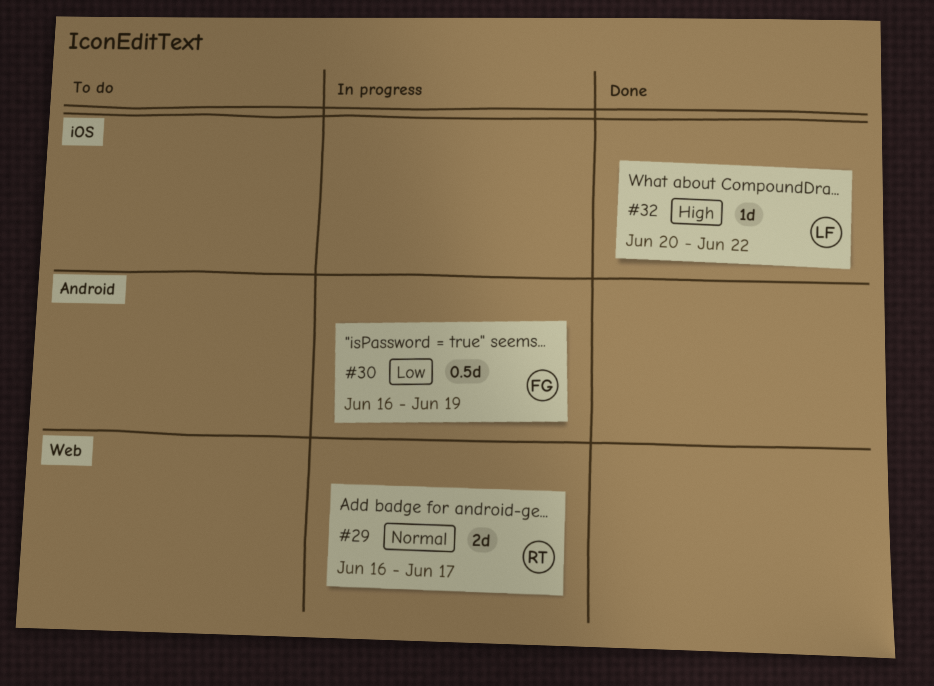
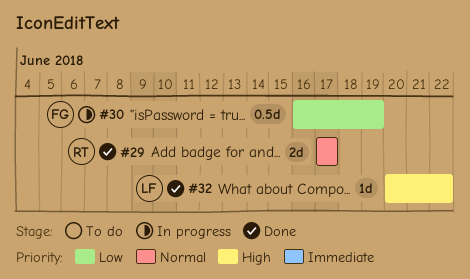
#29, status: In progress -> Done
#29, start: Jun 16 -> Jun 17

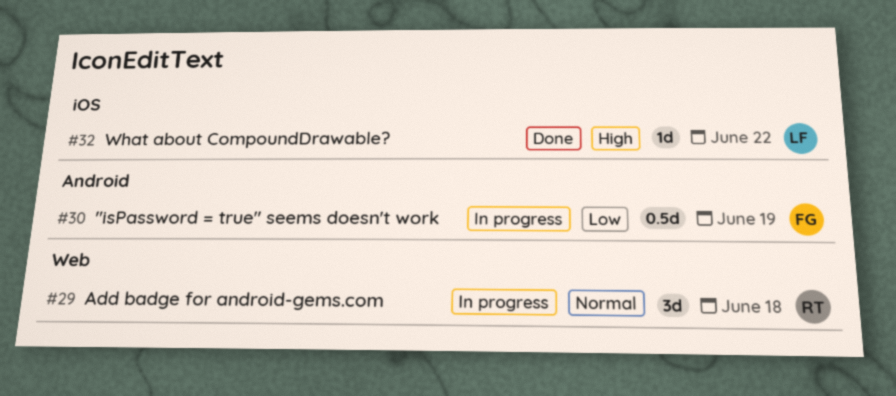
#29, status: Done -> In progress
#29, estimate: 2d -> 3d
#29, due: Jun 17 -> Jun 18

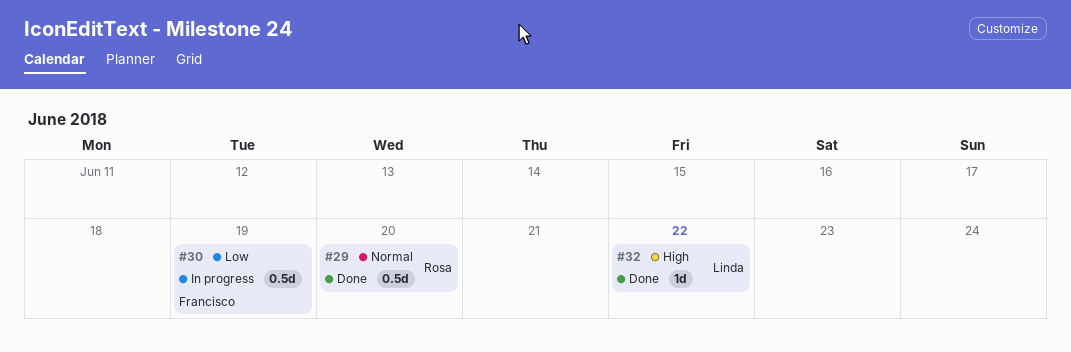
#29, status: In progress -> Done
#29, estimate: 3d -> 0.5d
#29, due: Jun 18 -> Jun 20

